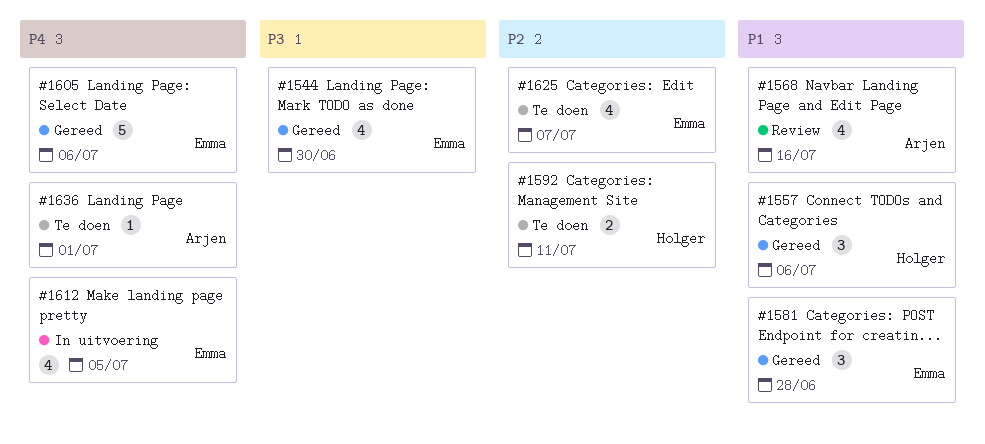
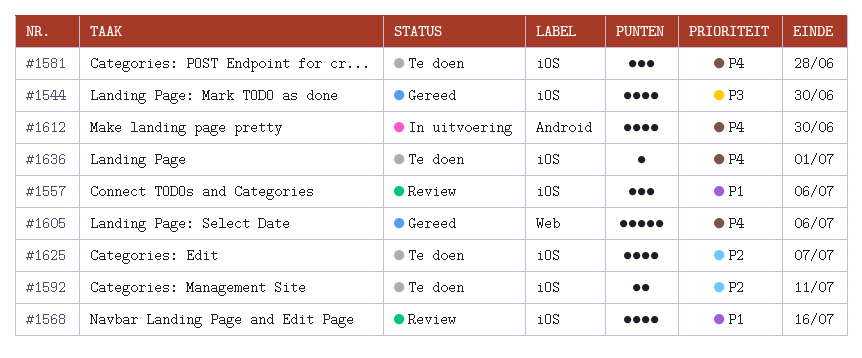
#1557, status: Gereed -> Review
#1581, status: Gereed -> Te doen
#1581, priority: P1 -> P4
#1612, due: Jul 5 -> Jun 30

